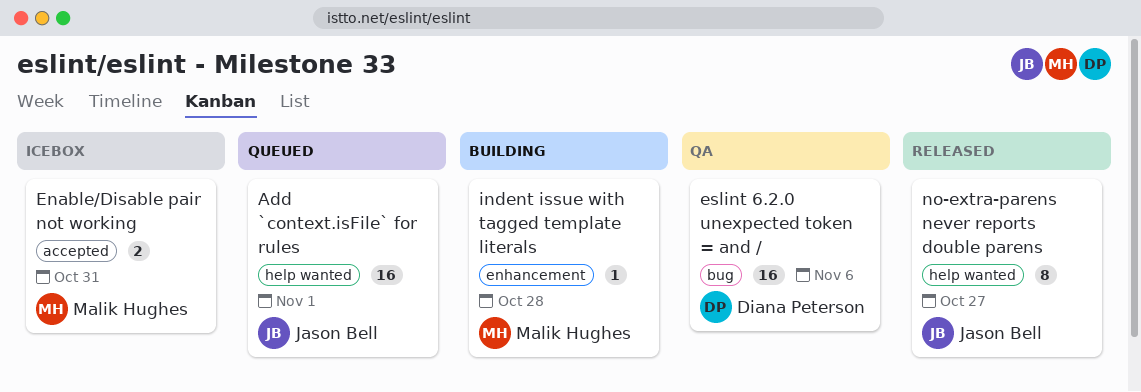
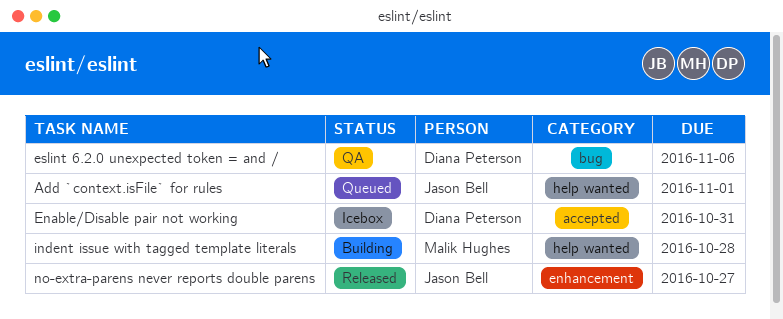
Enable/Disable pair not working, owner: Malik Hughes -> Diana Peterson
indent issue with tagged template literals, label: enhancement -> help wanted
no-extra-parens never reports double parens, label: help wanted -> enhancement

